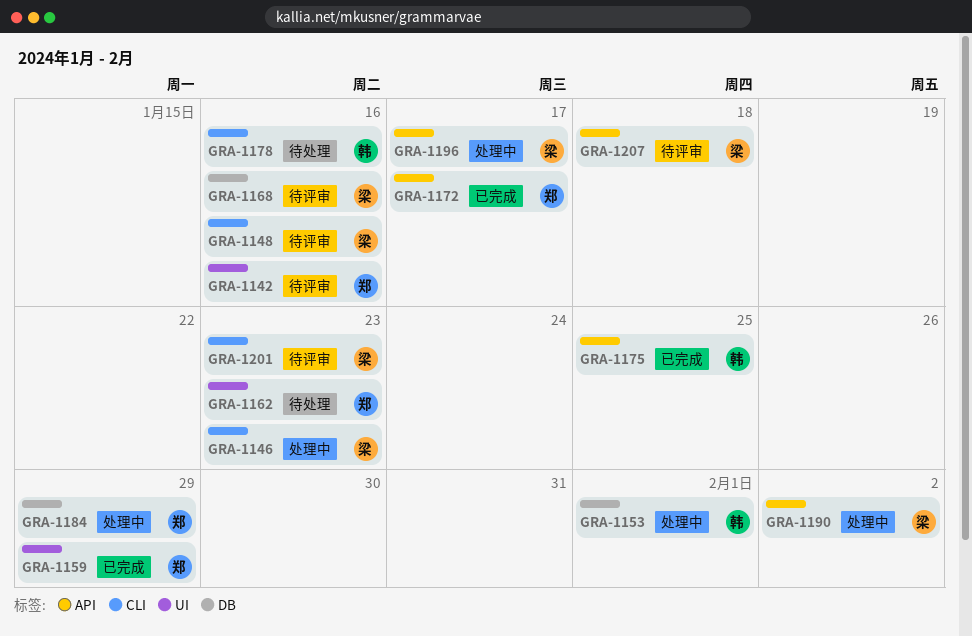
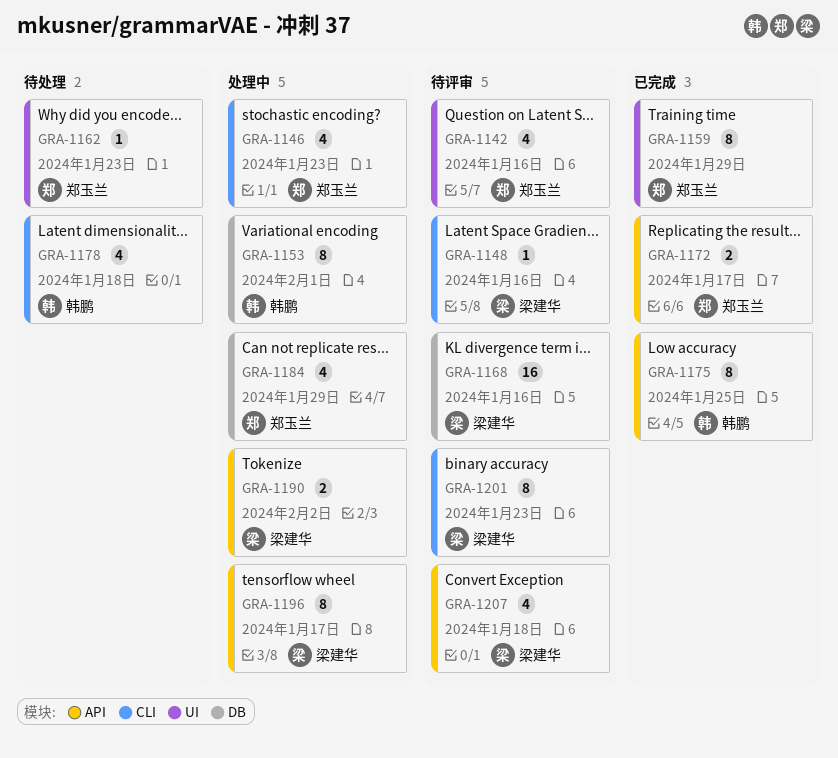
GRA-1146, owner: 梁建华 -> 郑玉兰
GRA-1178, due: Jan 16 -> Jan 18

